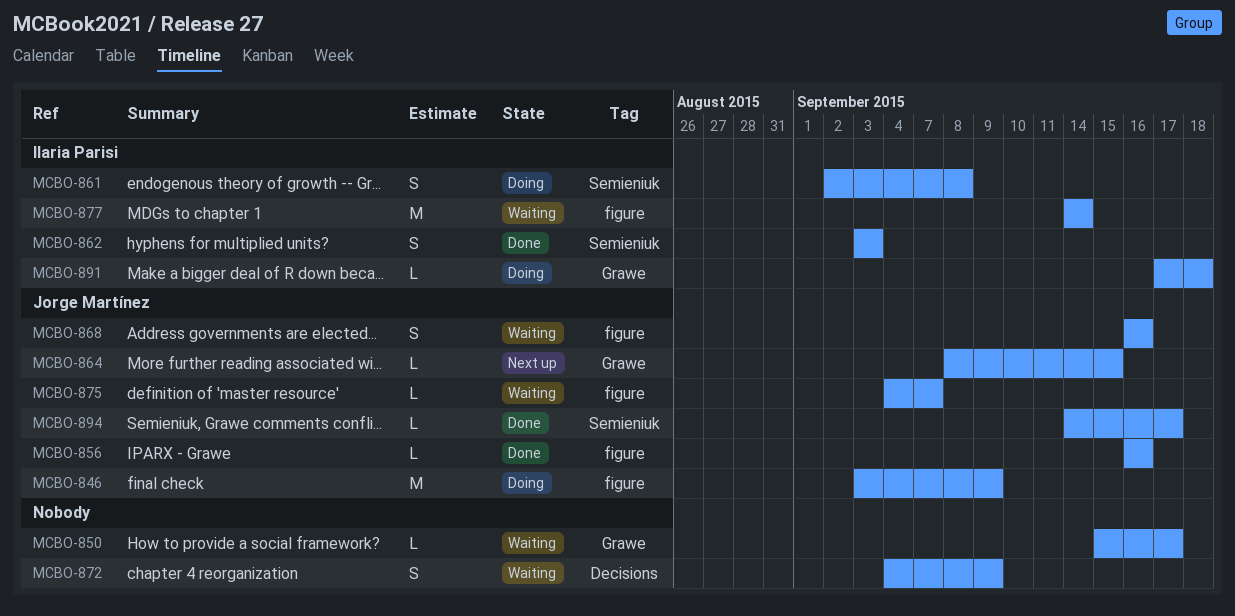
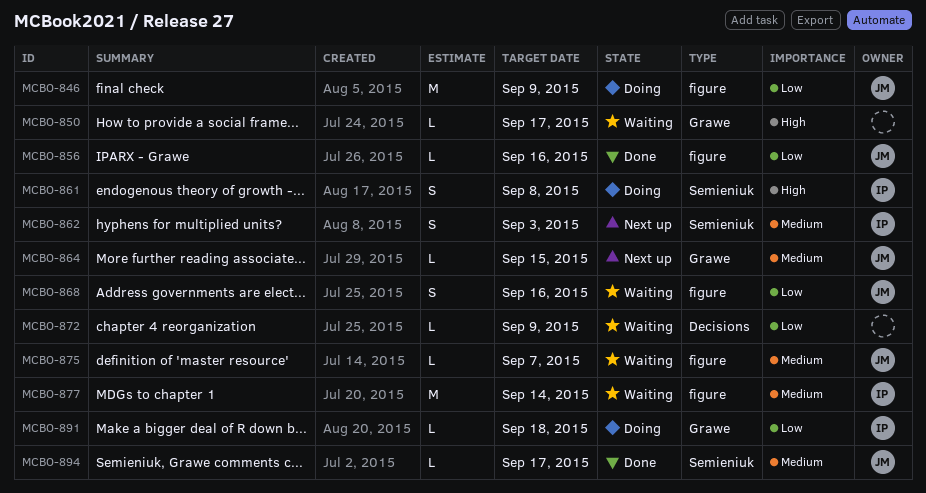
MCBO-862, status: Done -> Next up
MCBO-872, estimate: S -> L

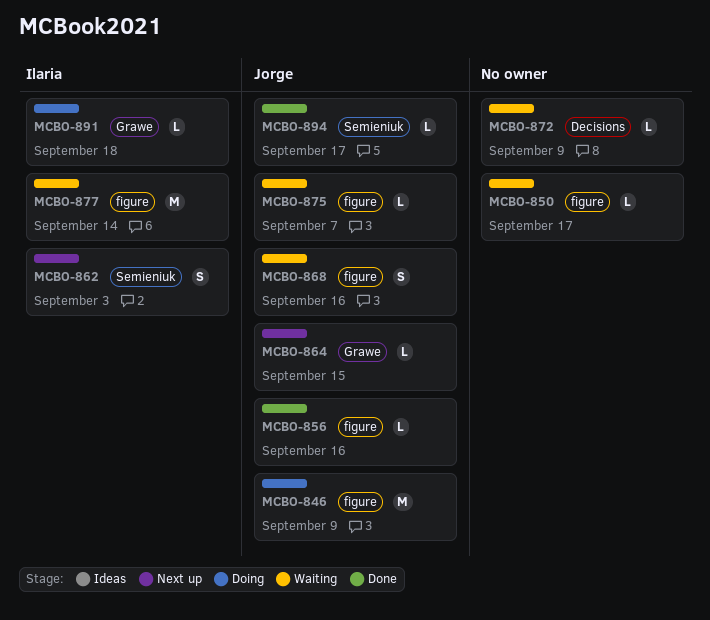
MCBO-850, label: Grawe -> figure
MCBO-861: present -> none

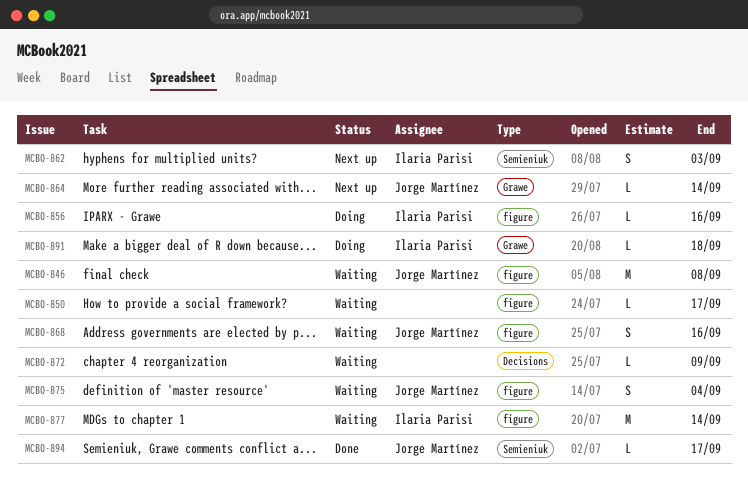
MCBO-846, status: Doing -> Waiting
MCBO-846, due: Sep 9 -> Sep 8
MCBO-856, status: Done -> Doing
MCBO-856, owner: Jorge Martínez -> Ilaria Parisi
MCBO-864, due: Sep 15 -> Sep 14
MCBO-875, estimate: L -> S
MCBO-875, due: Sep 7 -> Sep 4

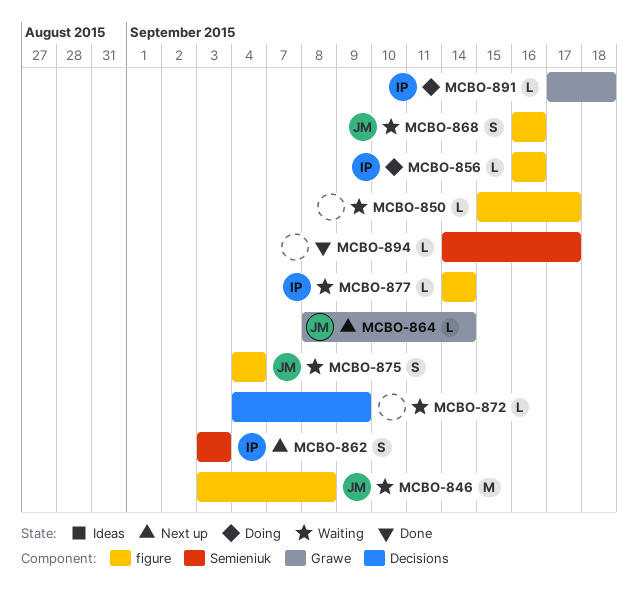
MCBO-877, estimate: M -> L
MCBO-894, owner: Jorge Martínez -> none

